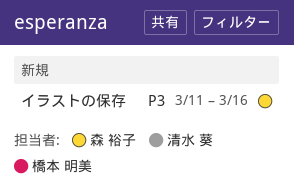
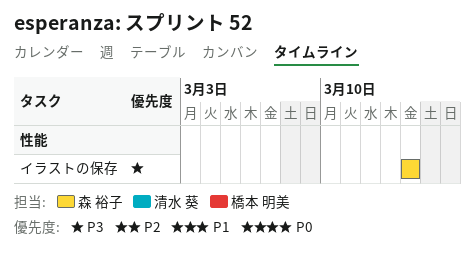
イラストの保存, start: Mar 11 -> Mar 14
イラストの保存, due: Mar 16 -> Mar 14

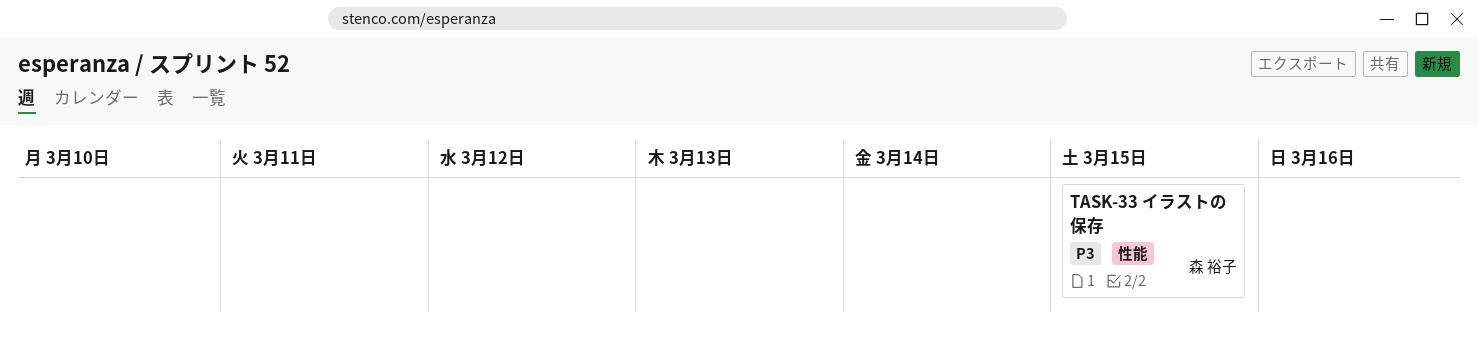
イラストの保存, due: Mar 14 -> Mar 15

